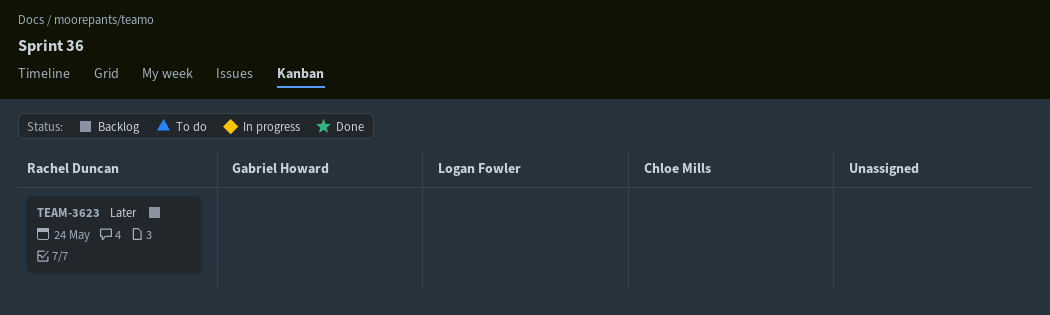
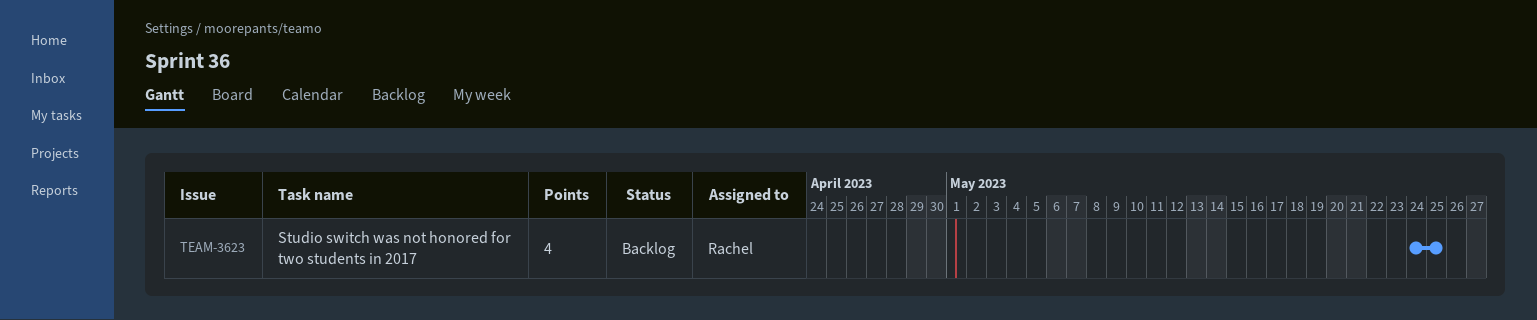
TEAM-3623, due: May 24 -> May 25

